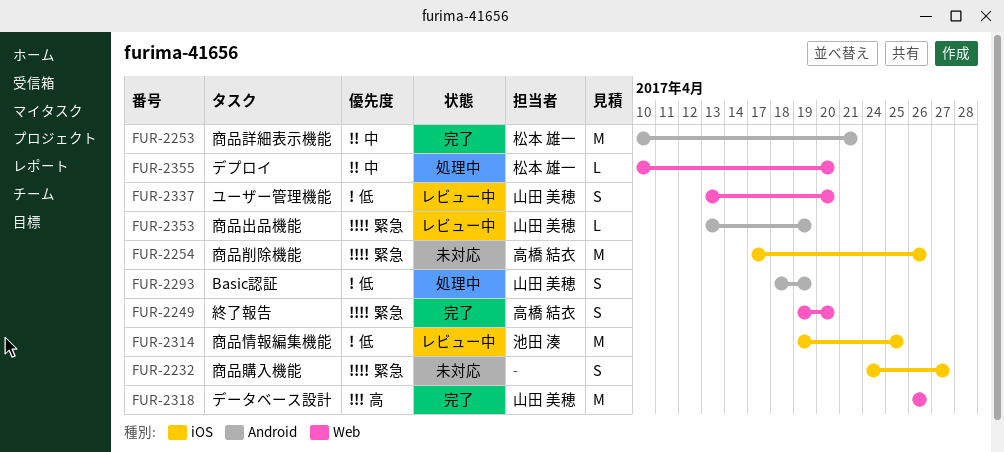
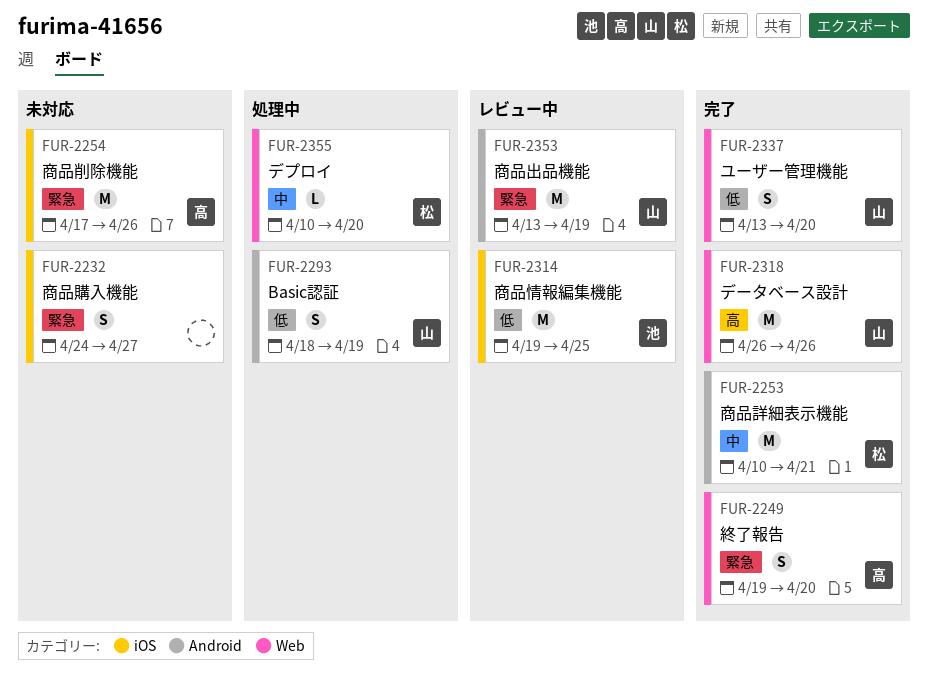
FUR-2337, status: レビュー中 -> 完了
FUR-2353, estimate: L -> M

